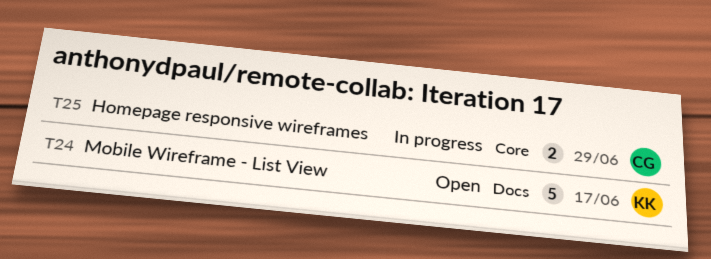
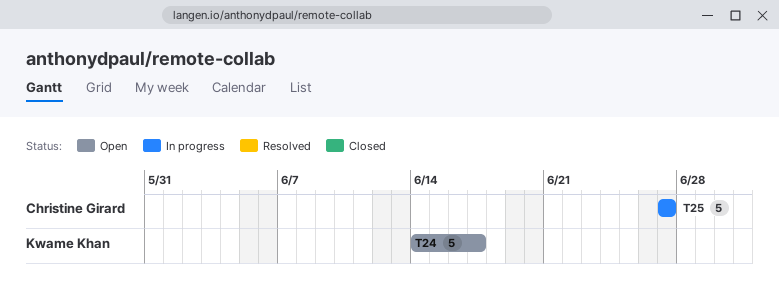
T25, estimate: 2 -> 5
T25, due: Jun 29 -> Jun 27

